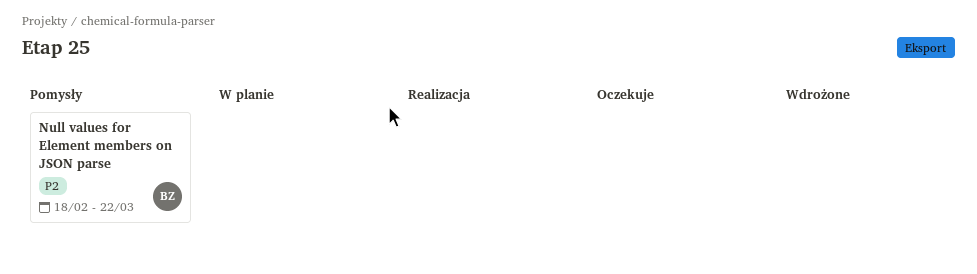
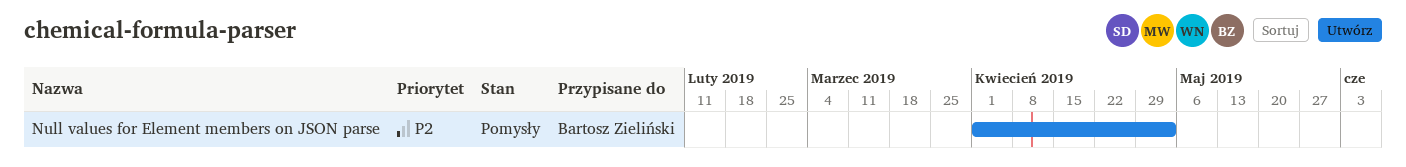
Null values for Element members on JSON parse, start: Feb 18 -> Apr 1
Null values for Element members on JSON parse, due: Mar 22 -> May 3

